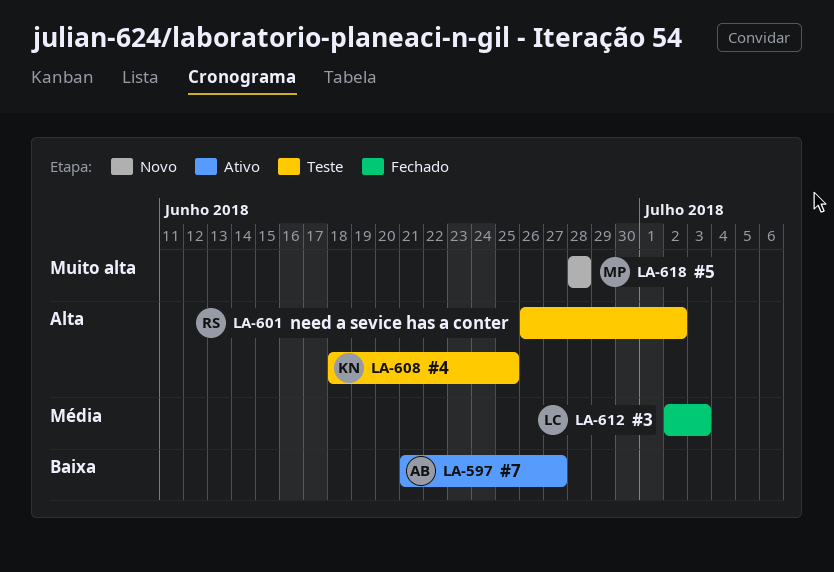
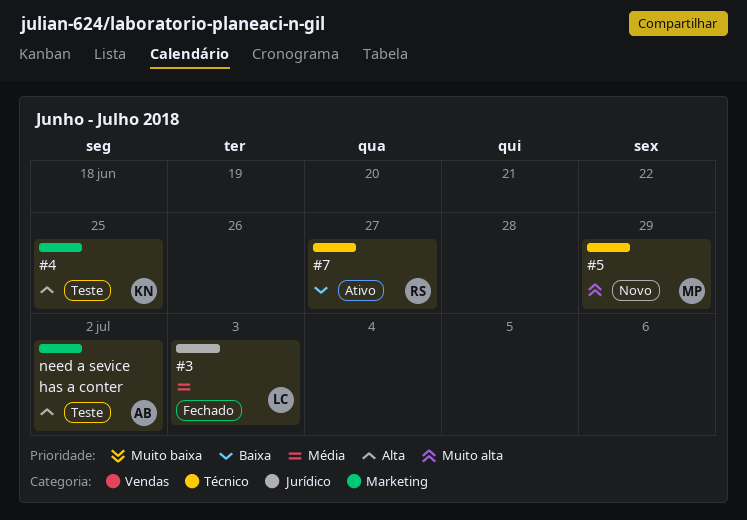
#5, due: Jun 28 -> Jun 29
#7, owner: AB -> RS
need a sevice has a conter, owner: RS -> AB

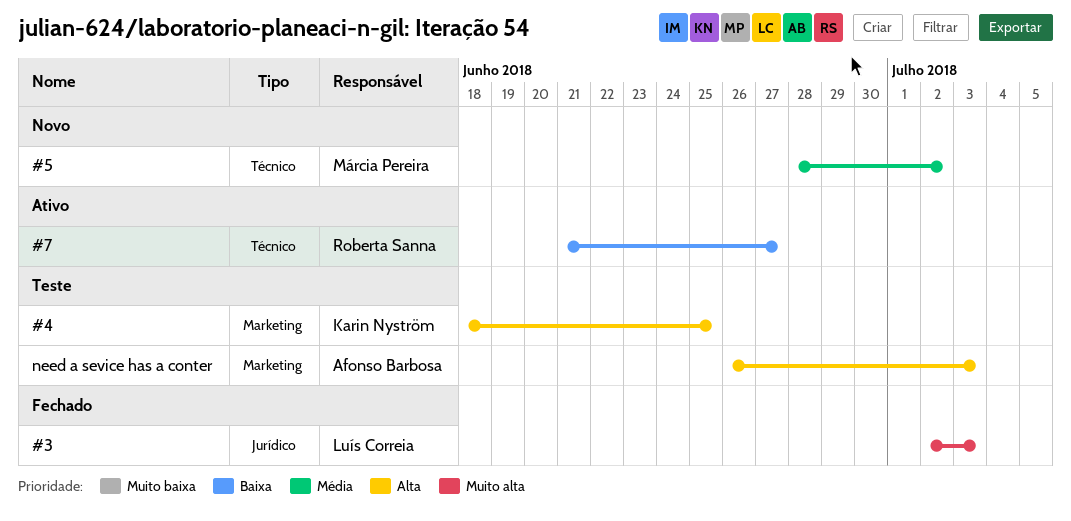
#3, priority: Média -> Muito alta
#5, priority: Muito alta -> Média
#5, due: Jun 29 -> Jul 2
need a sevice has a conter, due: Jul 2 -> Jul 3

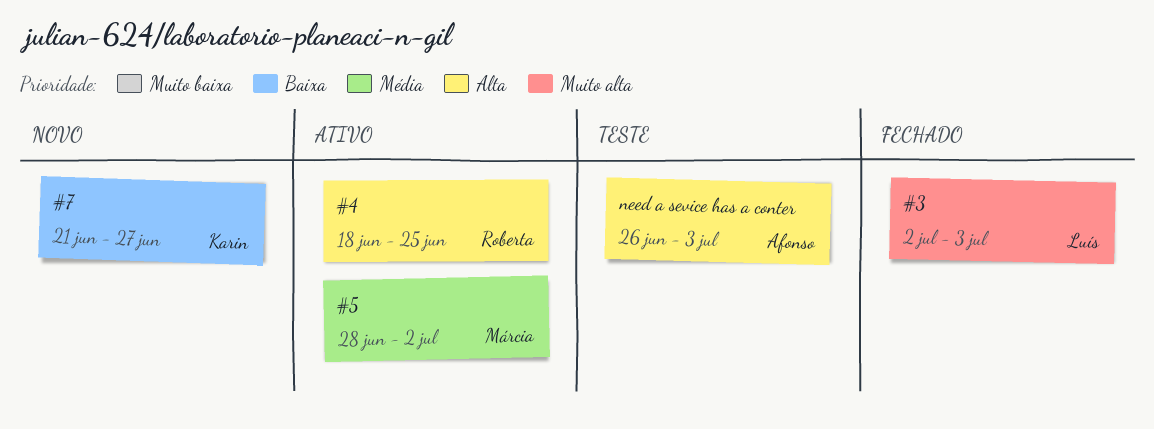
#4, status: Teste -> Ativo
#4, owner: Karin Nyström -> Roberta Sanna
#5, status: Novo -> Ativo
#7, status: Ativo -> Novo
#7, owner: Roberta Sanna -> Karin Nyström

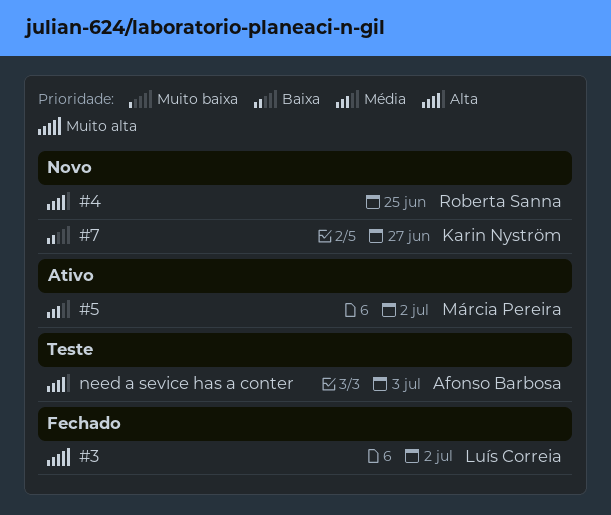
#3, due: Jul 3 -> Jul 2
#4, status: Ativo -> Novo

